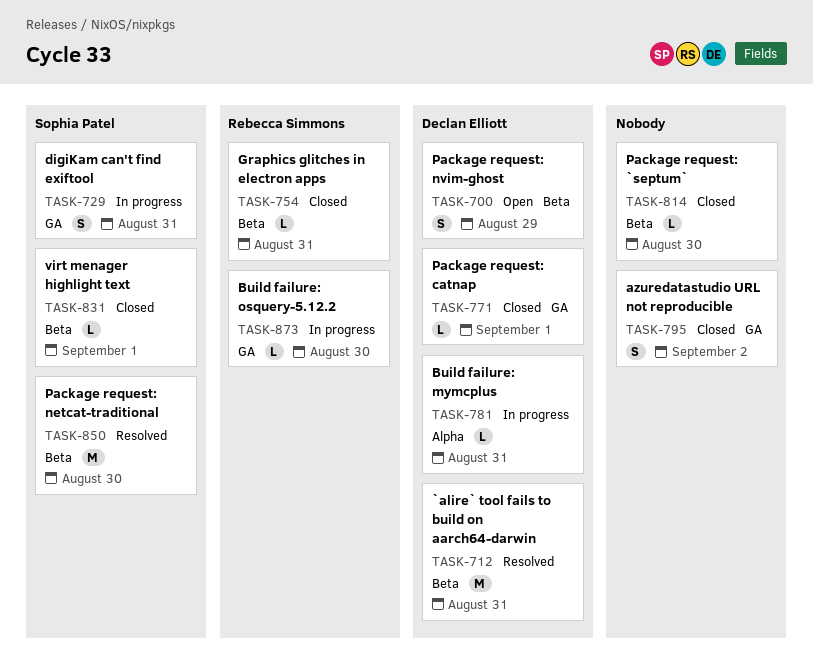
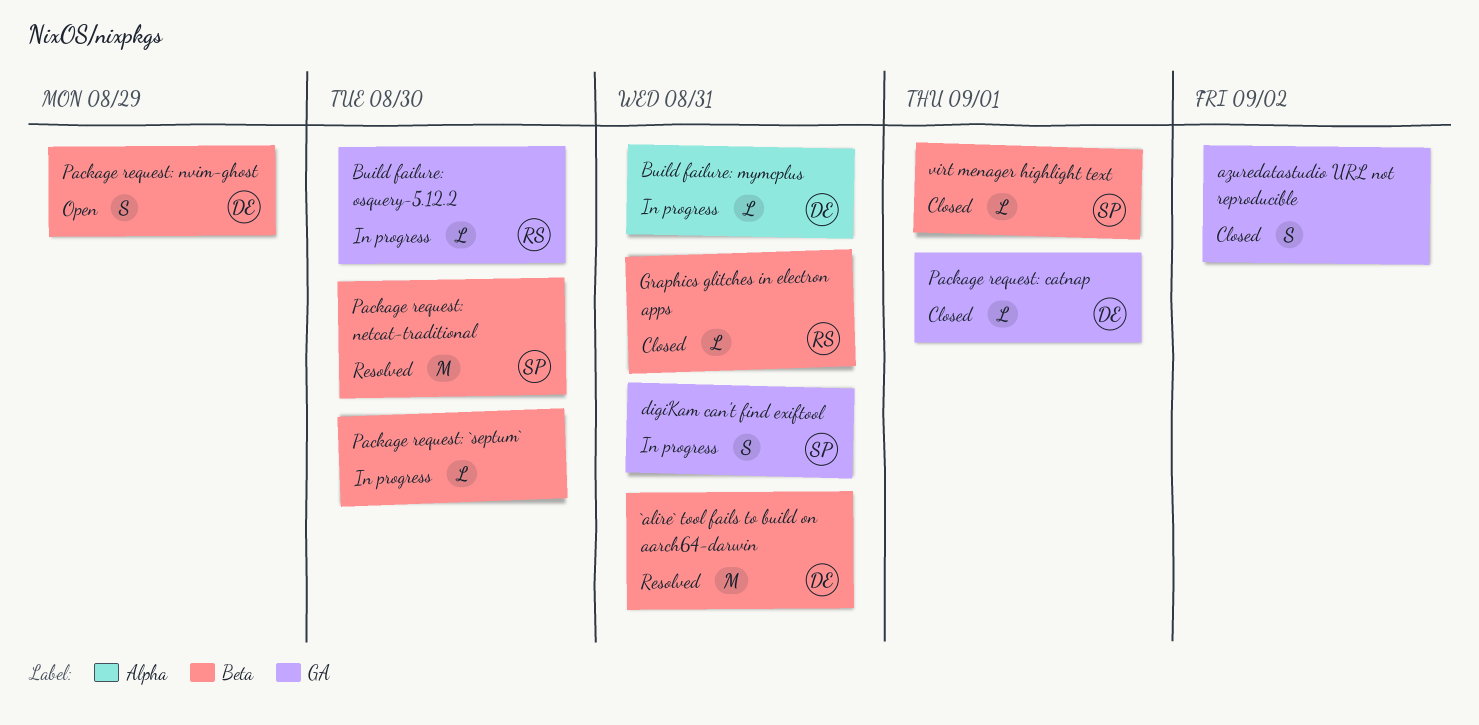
Package request: `septum`, status: Closed -> In progress

